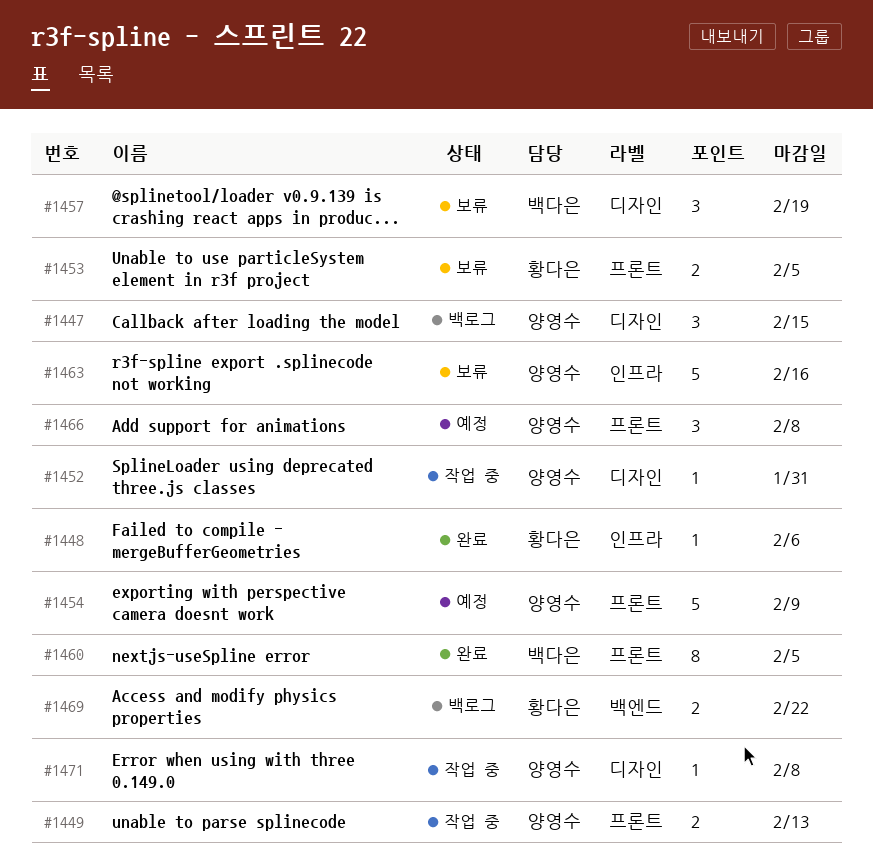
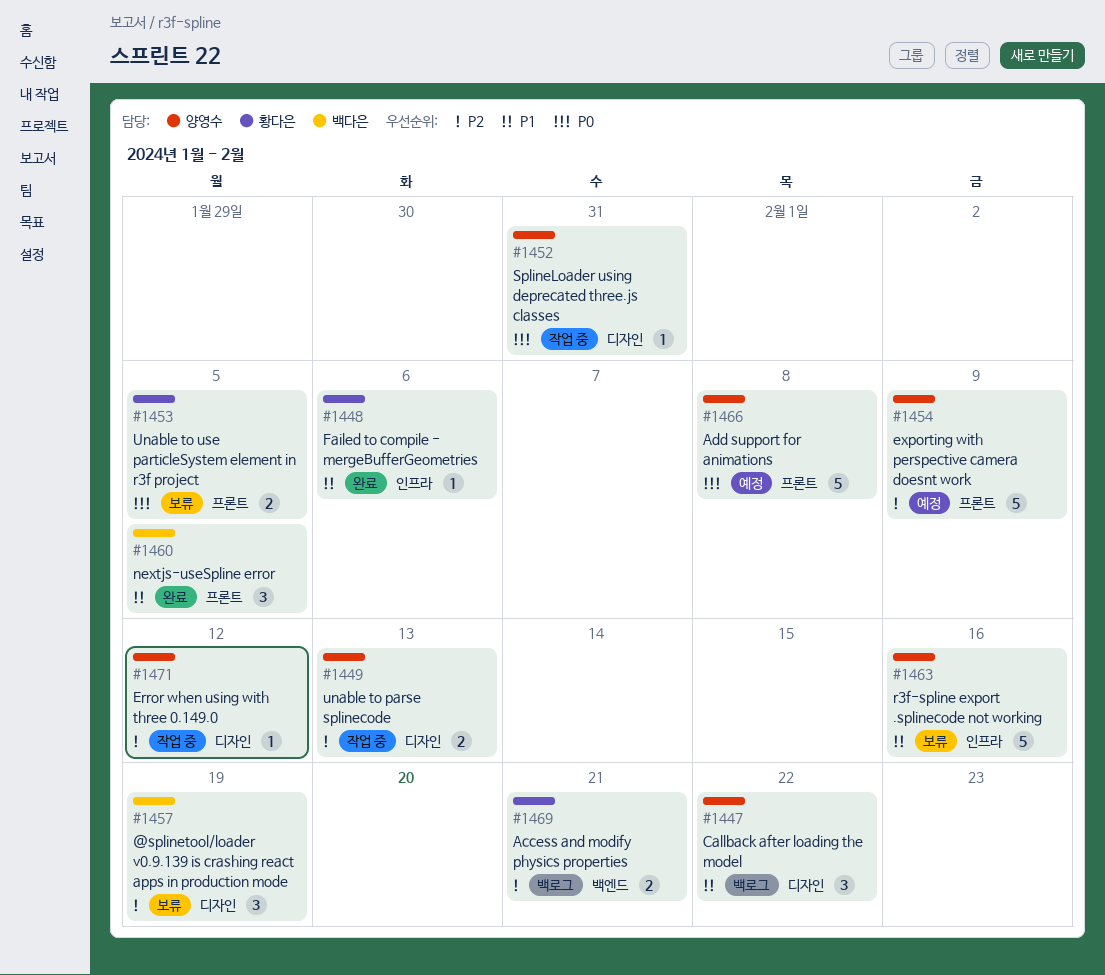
#1447, due: Feb 15 -> Feb 22
#1449, label: 프론트 -> 디자인
#1460, estimate: 8 -> 3
#1466, estimate: 3 -> 5
#1469, due: Feb 22 -> Feb 21
#1471, due: Feb 8 -> Feb 12

